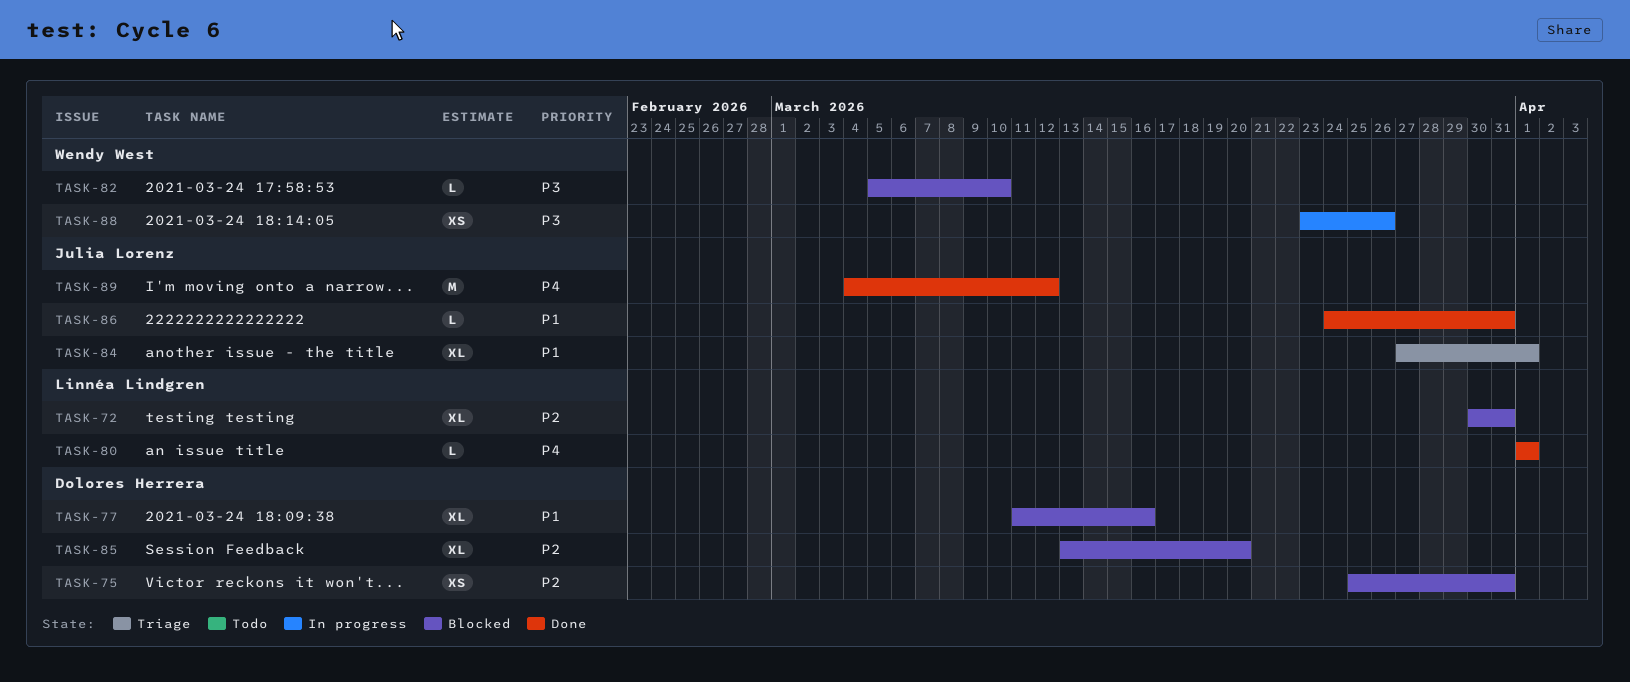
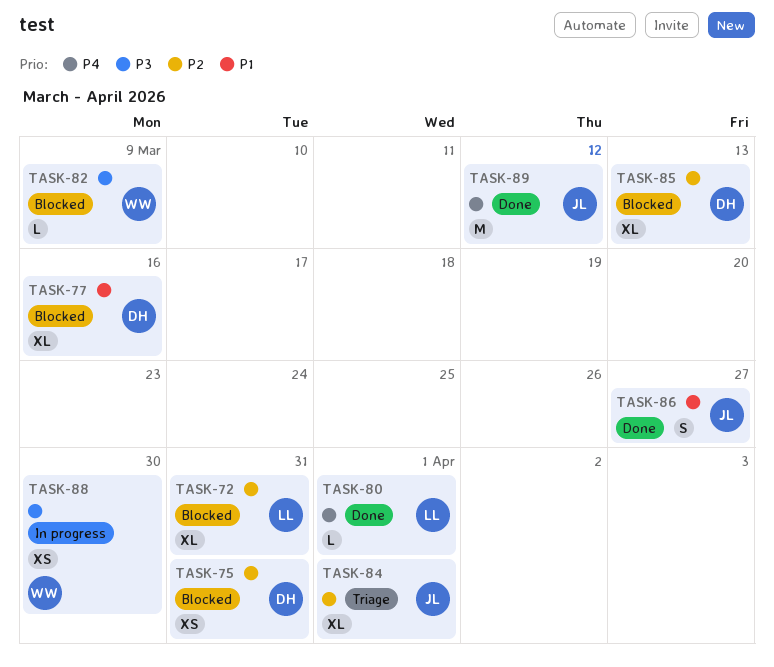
TASK-82, due: Mar 10 -> Mar 9
TASK-84, priority: P1 -> P2
TASK-85, due: Mar 20 -> Mar 13
TASK-86, estimate: L -> S
TASK-86, due: Mar 31 -> Mar 27
TASK-88, due: Mar 26 -> Mar 30

